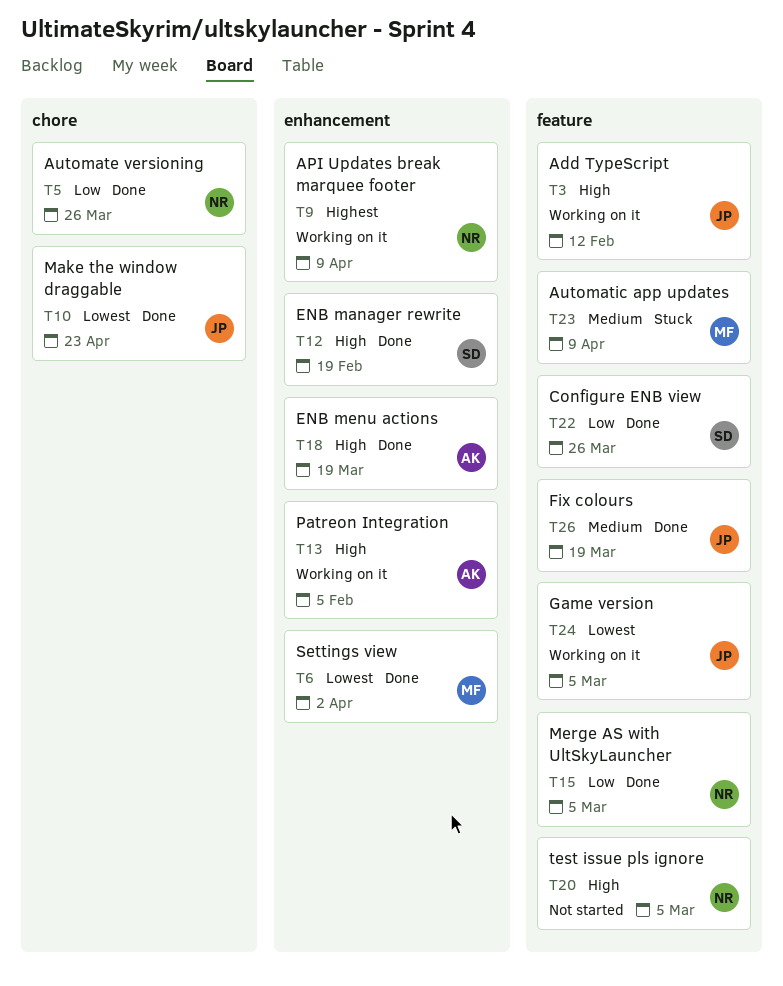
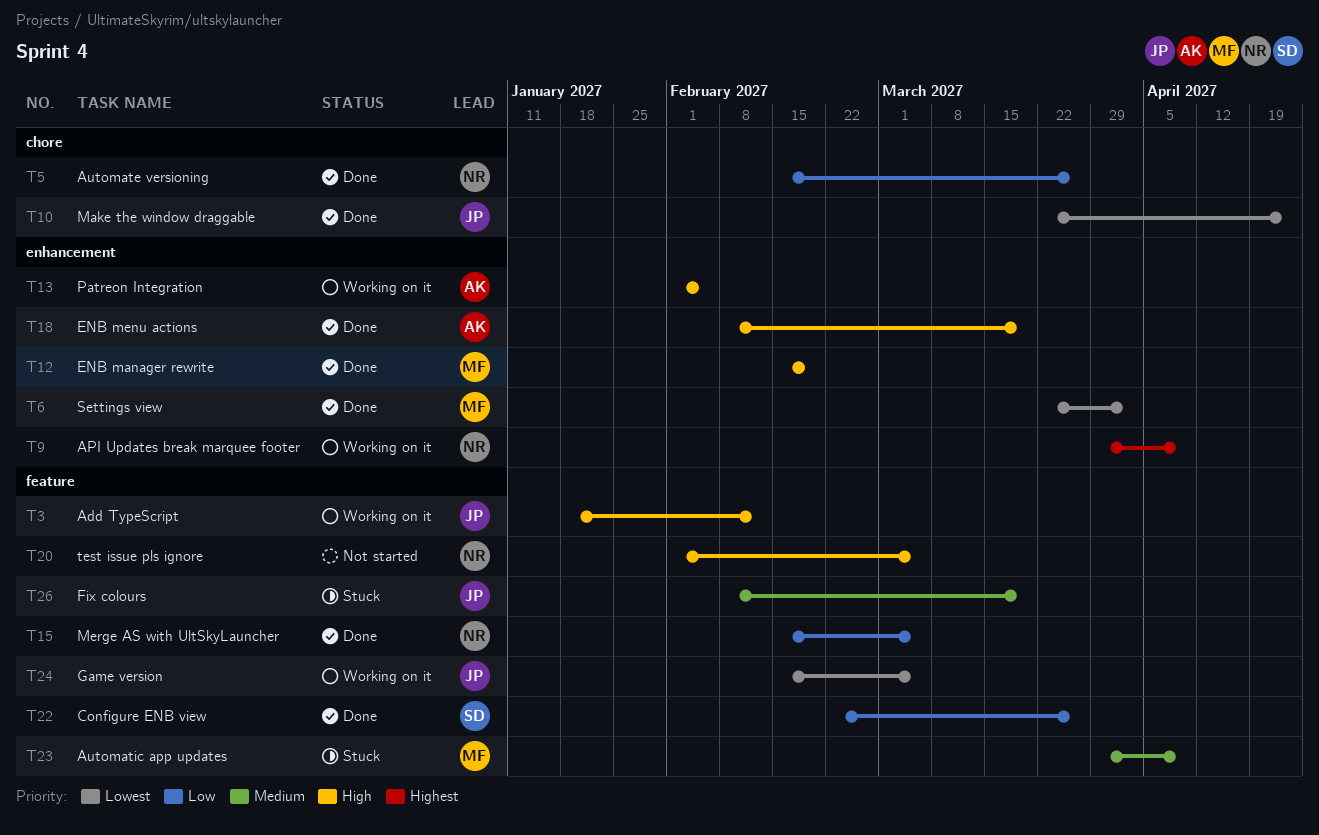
T12, owner: SD -> MF
T26, status: Done -> Stuck

